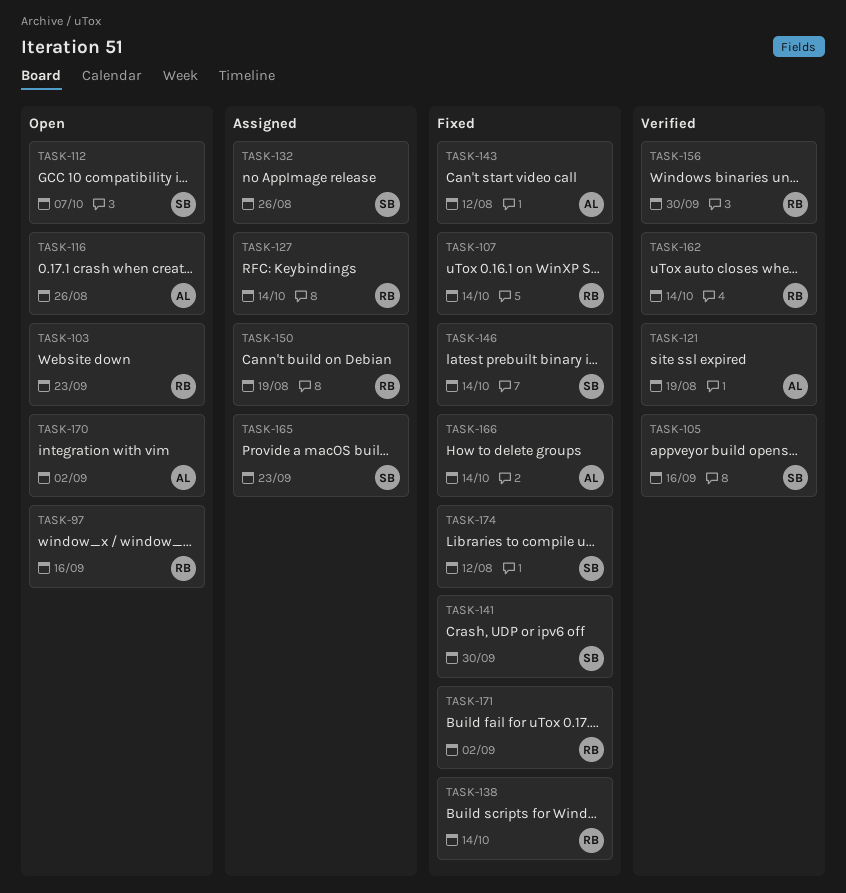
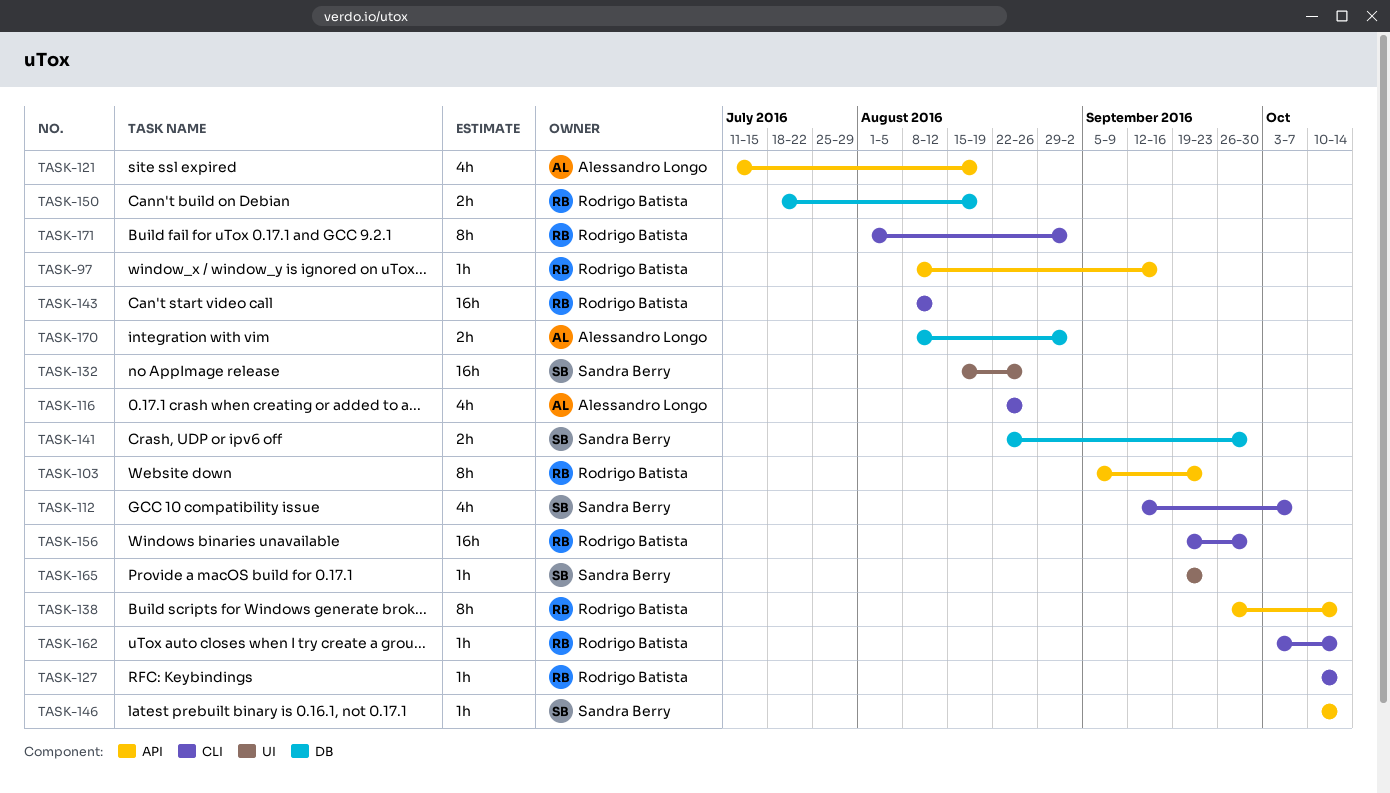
TASK-105: present -> none
TASK-107: present -> none
TASK-143, owner: Alessandro Longo -> Rodrigo Batista
TASK-166: present -> none
TASK-174: present -> none

